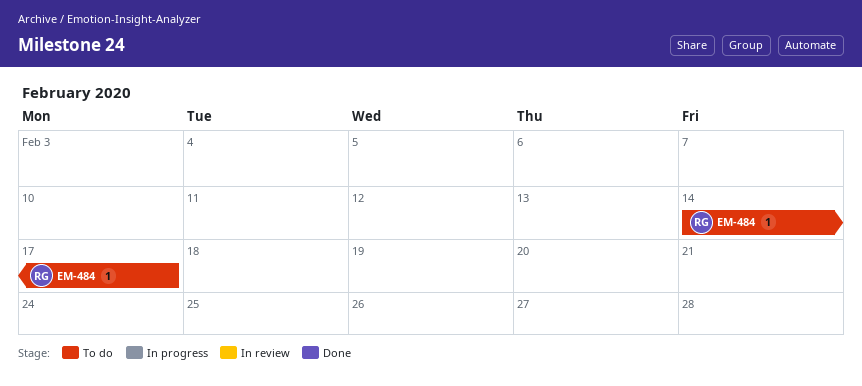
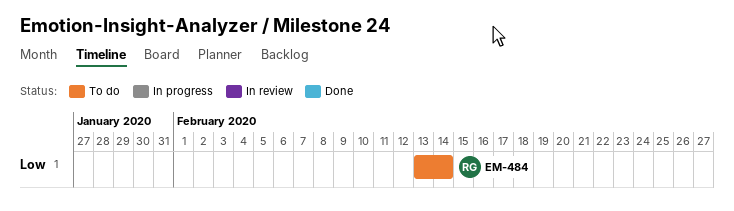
EM-484, start: Feb 14 -> Feb 13
EM-484, due: Feb 17 -> Feb 14

